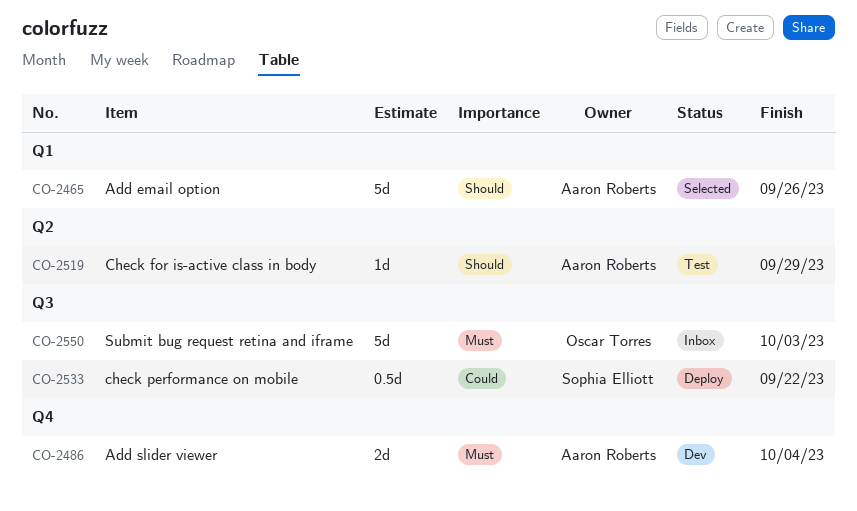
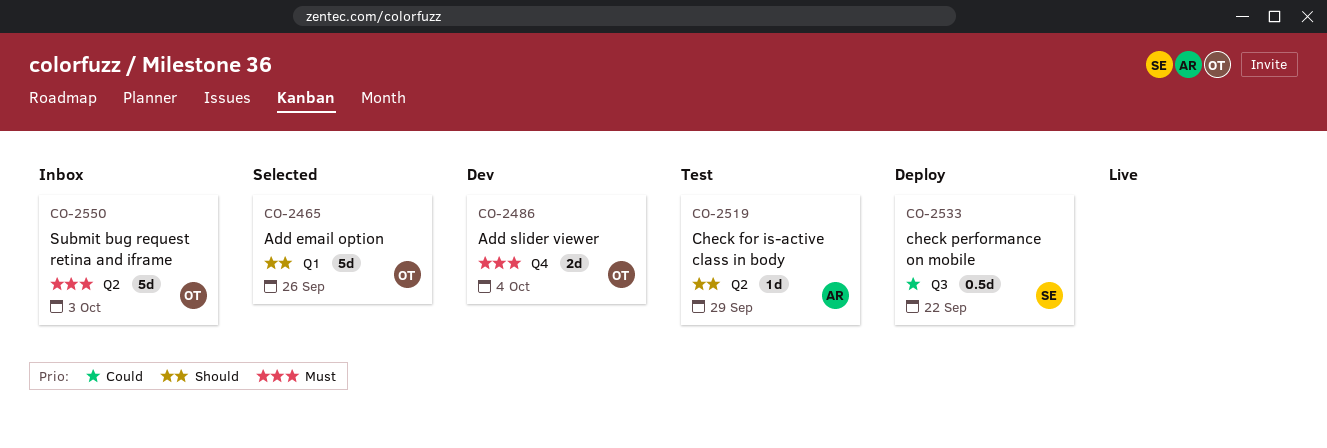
CO-2465, owner: Aaron Roberts -> Oscar Torres
CO-2486, owner: Aaron Roberts -> Oscar Torres
CO-2550, label: Q3 -> Q2

